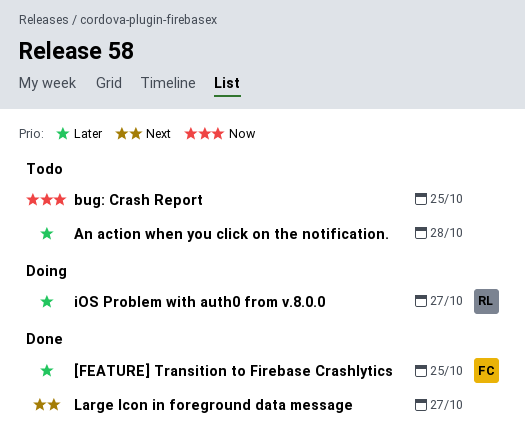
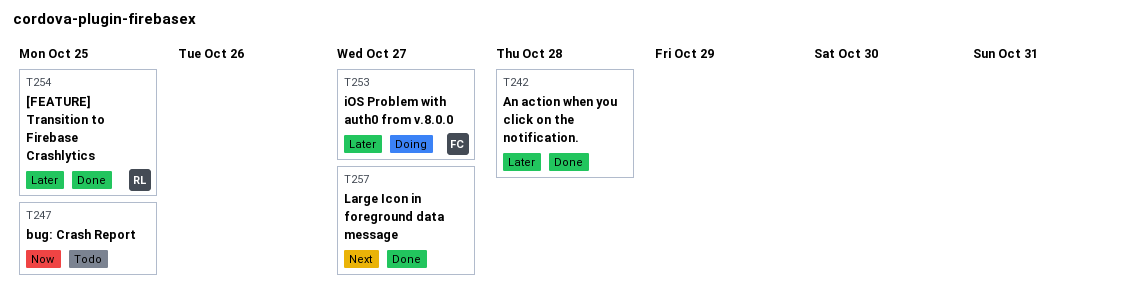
[FEATURE] Transition to Firebase Crashlytics, owner: FC -> RL
An action when you click on the notification., status: Todo -> Done
iOS Problem with auth0 from v.8.0.0, owner: RL -> FC

